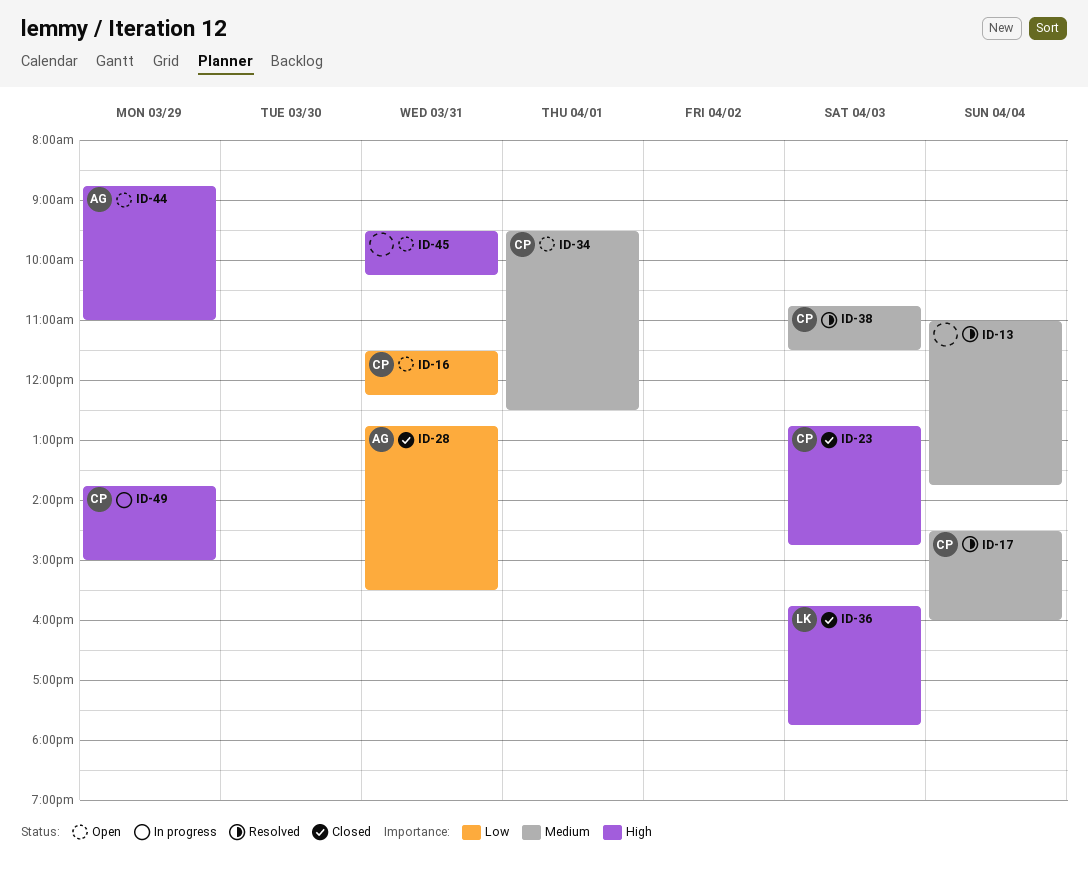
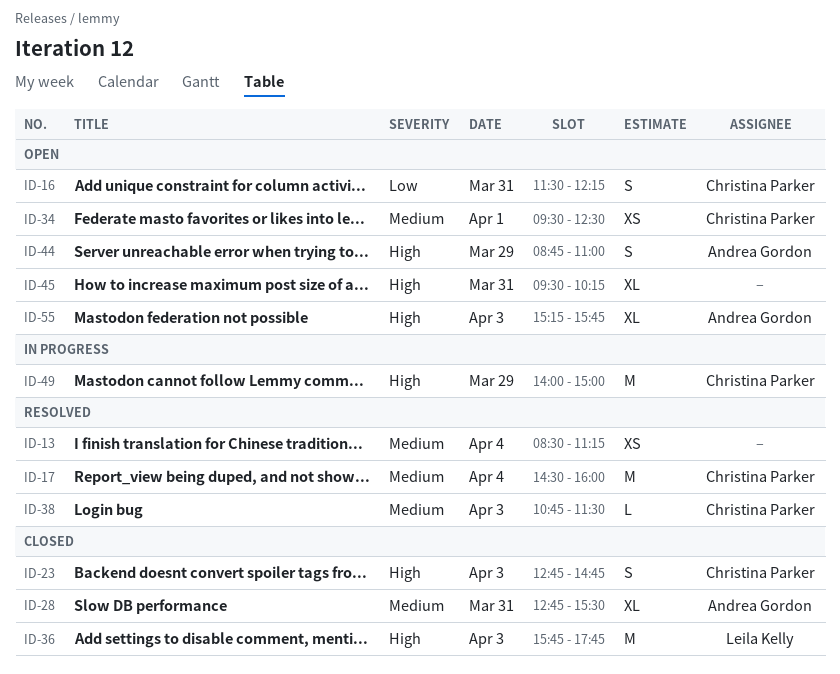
ID-13, begins: 11:00 -> 08:30
ID-13, ends: 13:45 -> 11:15
ID-28, priority: Low -> Medium
ID-49, begins: 13:45 -> 14:00
ID-55: none -> present

